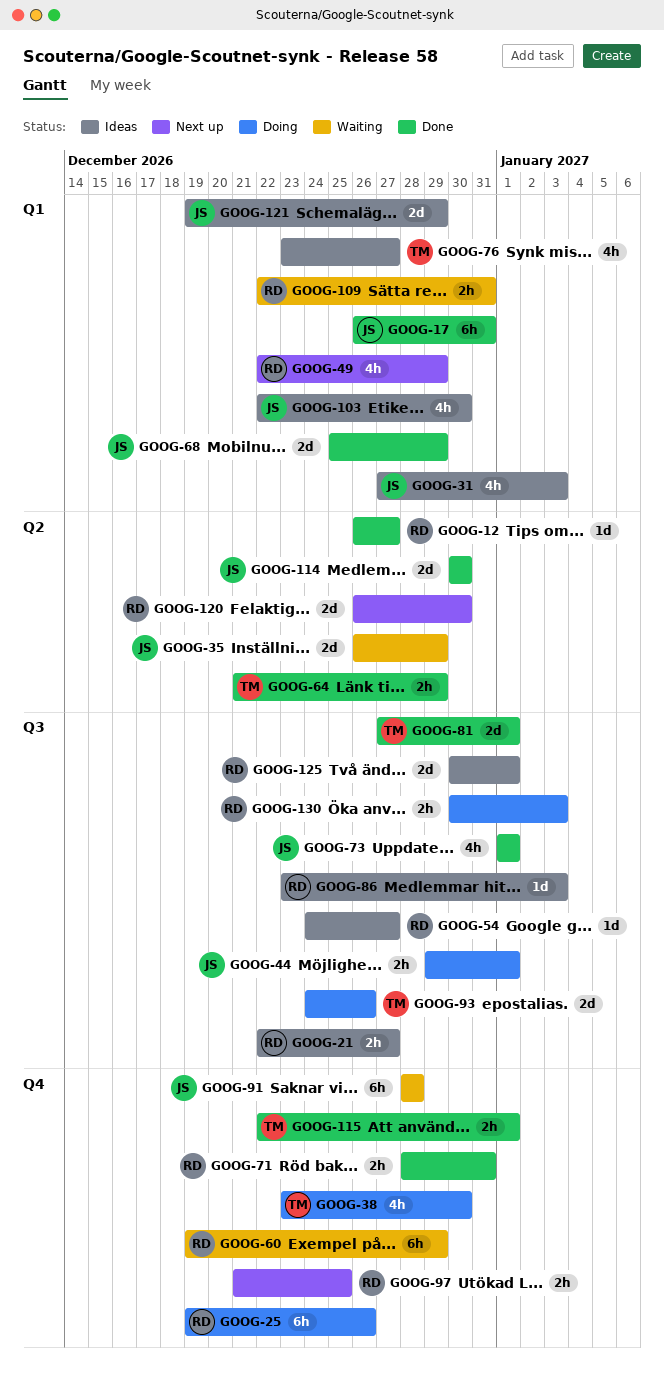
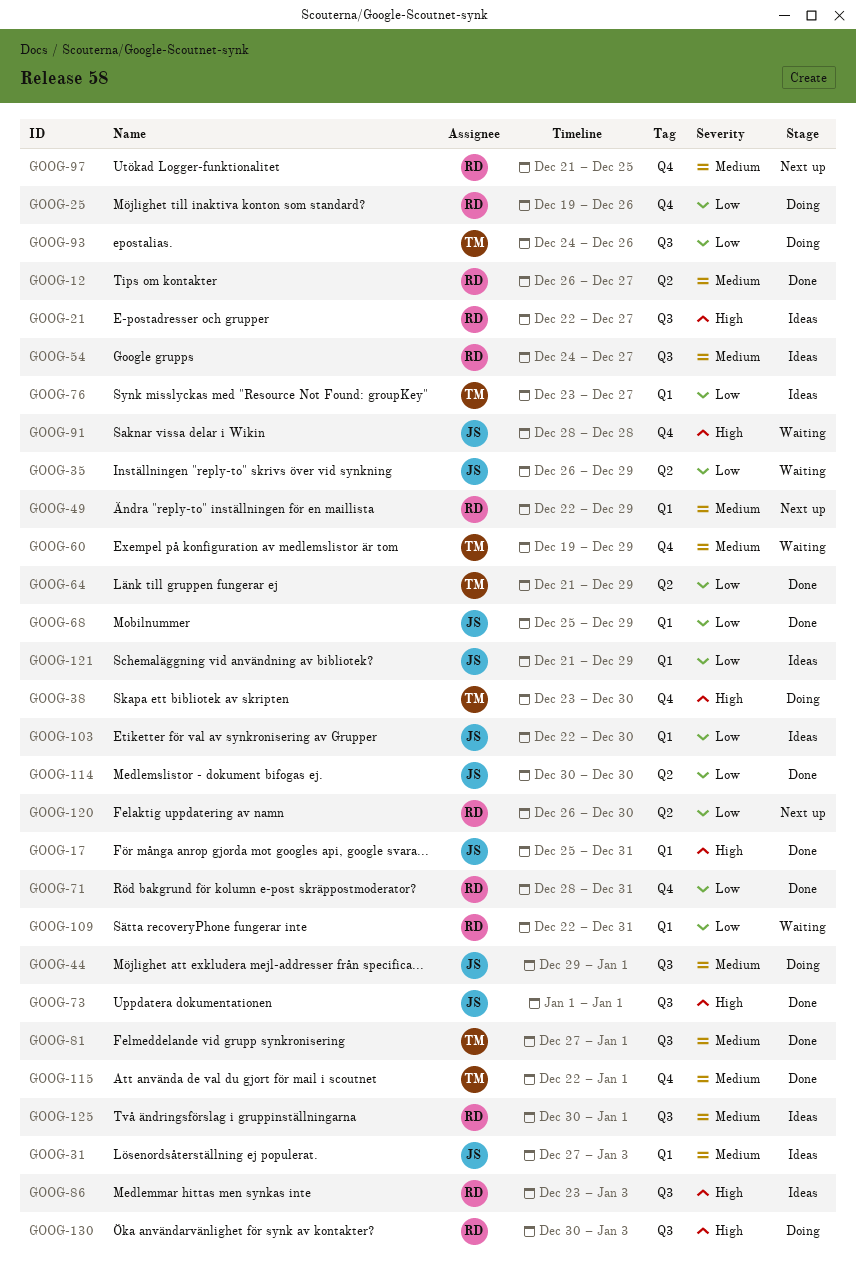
GOOG-17, start: Dec 26 -> Dec 25
GOOG-60, owner: RD -> TM
GOOG-121, start: Dec 19 -> Dec 21

